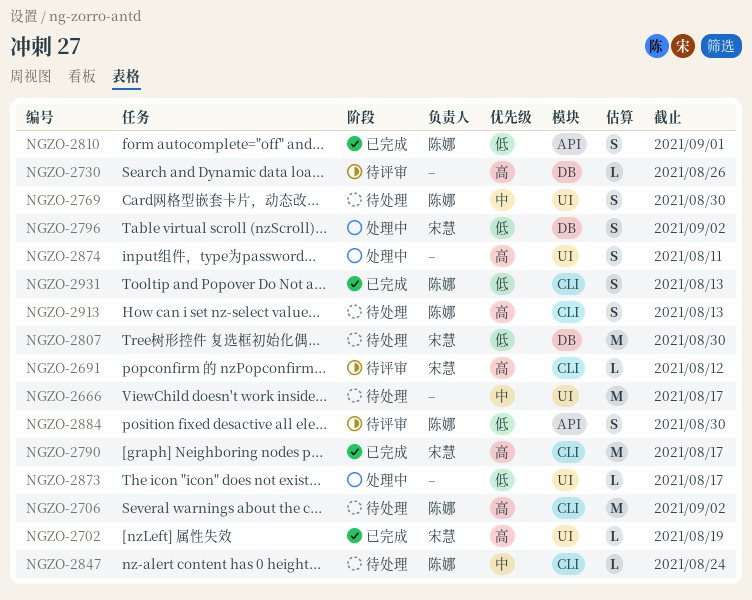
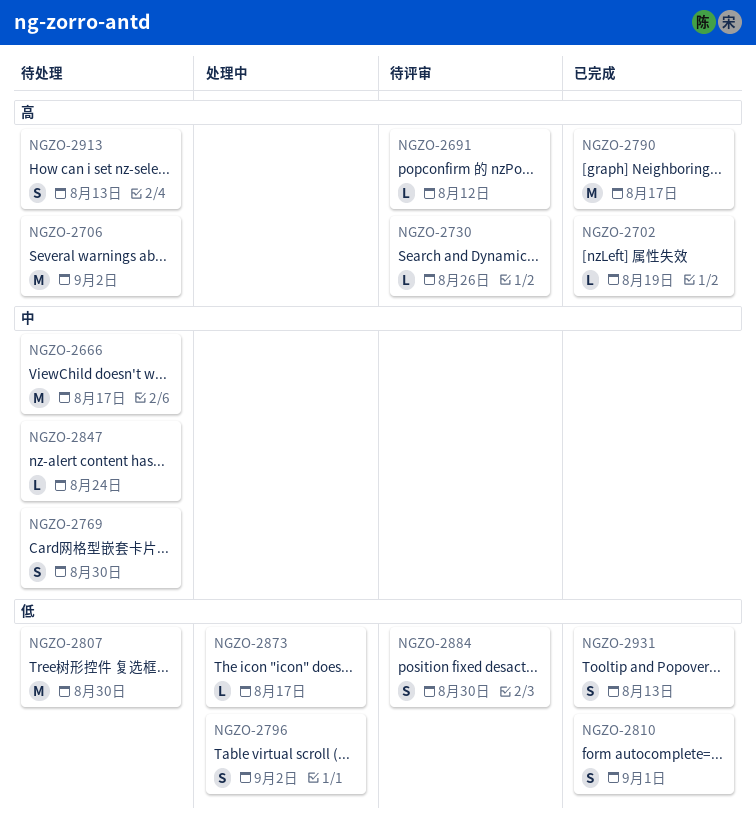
NGZO-2874: present -> none

